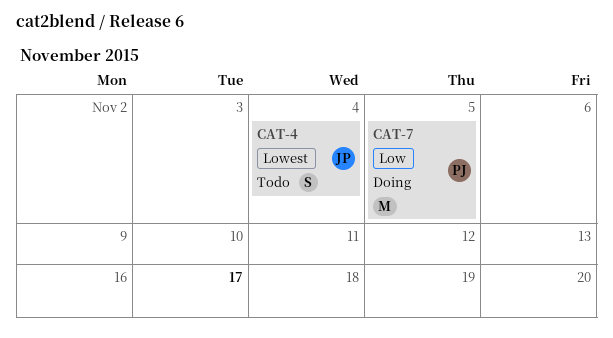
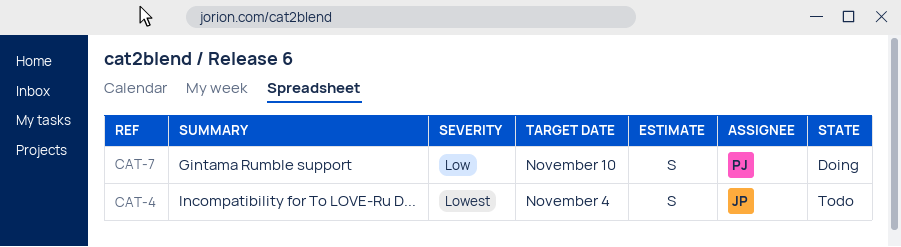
CAT-7, estimate: M -> S
CAT-7, due: Nov 5 -> Nov 10

